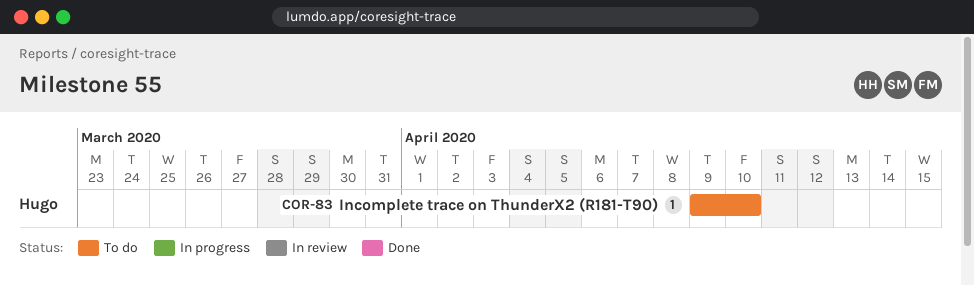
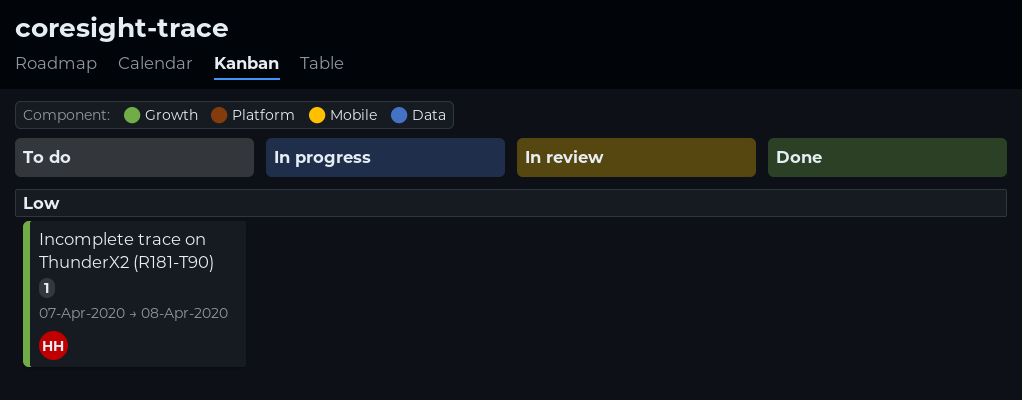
Incomplete trace on ThunderX2 (R181-T90), start: Apr 9 -> Apr 7
Incomplete trace on ThunderX2 (R181-T90), due: Apr 10 -> Apr 8

